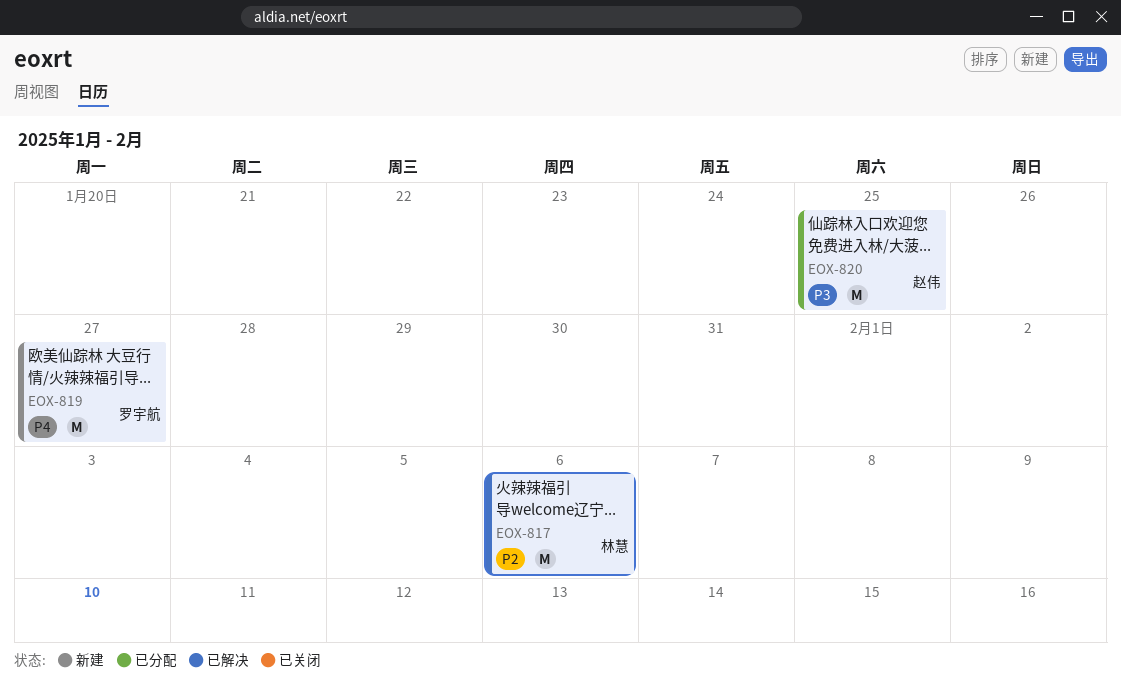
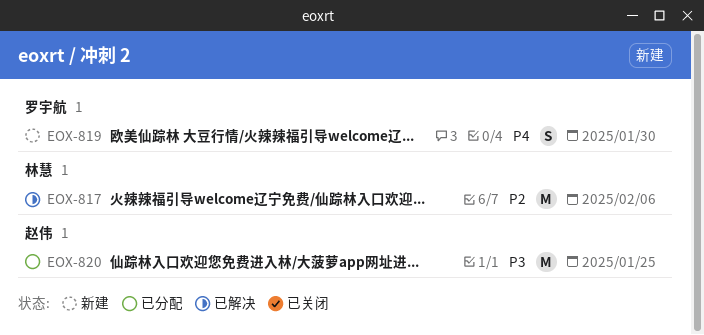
EOX-819, estimate: M -> S
EOX-819, due: Jan 27 -> Jan 30

